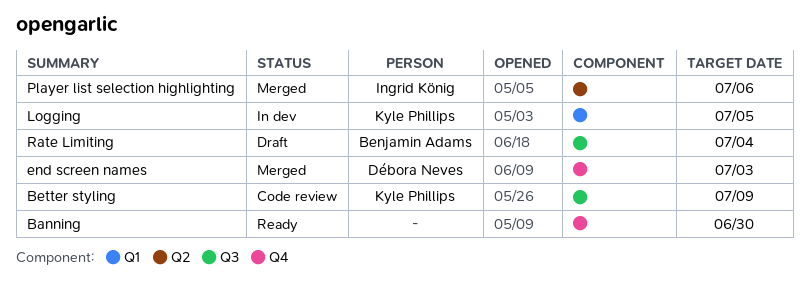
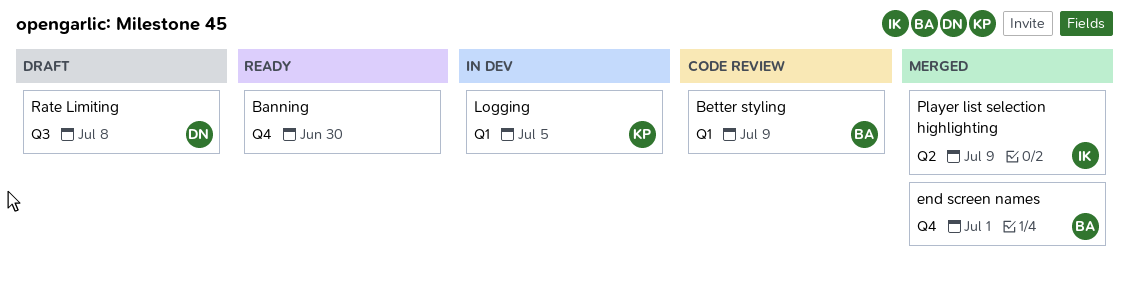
Better styling, owner: Kyle Phillips -> Benjamin Adams
Better styling, label: Q3 -> Q1
end screen names, owner: Débora Neves -> Benjamin Adams
end screen names, due: Jul 3 -> Jul 1
Player list selection highlighting, due: Jul 6 -> Jul 9
Rate Limiting, owner: Benjamin Adams -> Débora Neves
Rate Limiting, due: Jul 4 -> Jul 8

